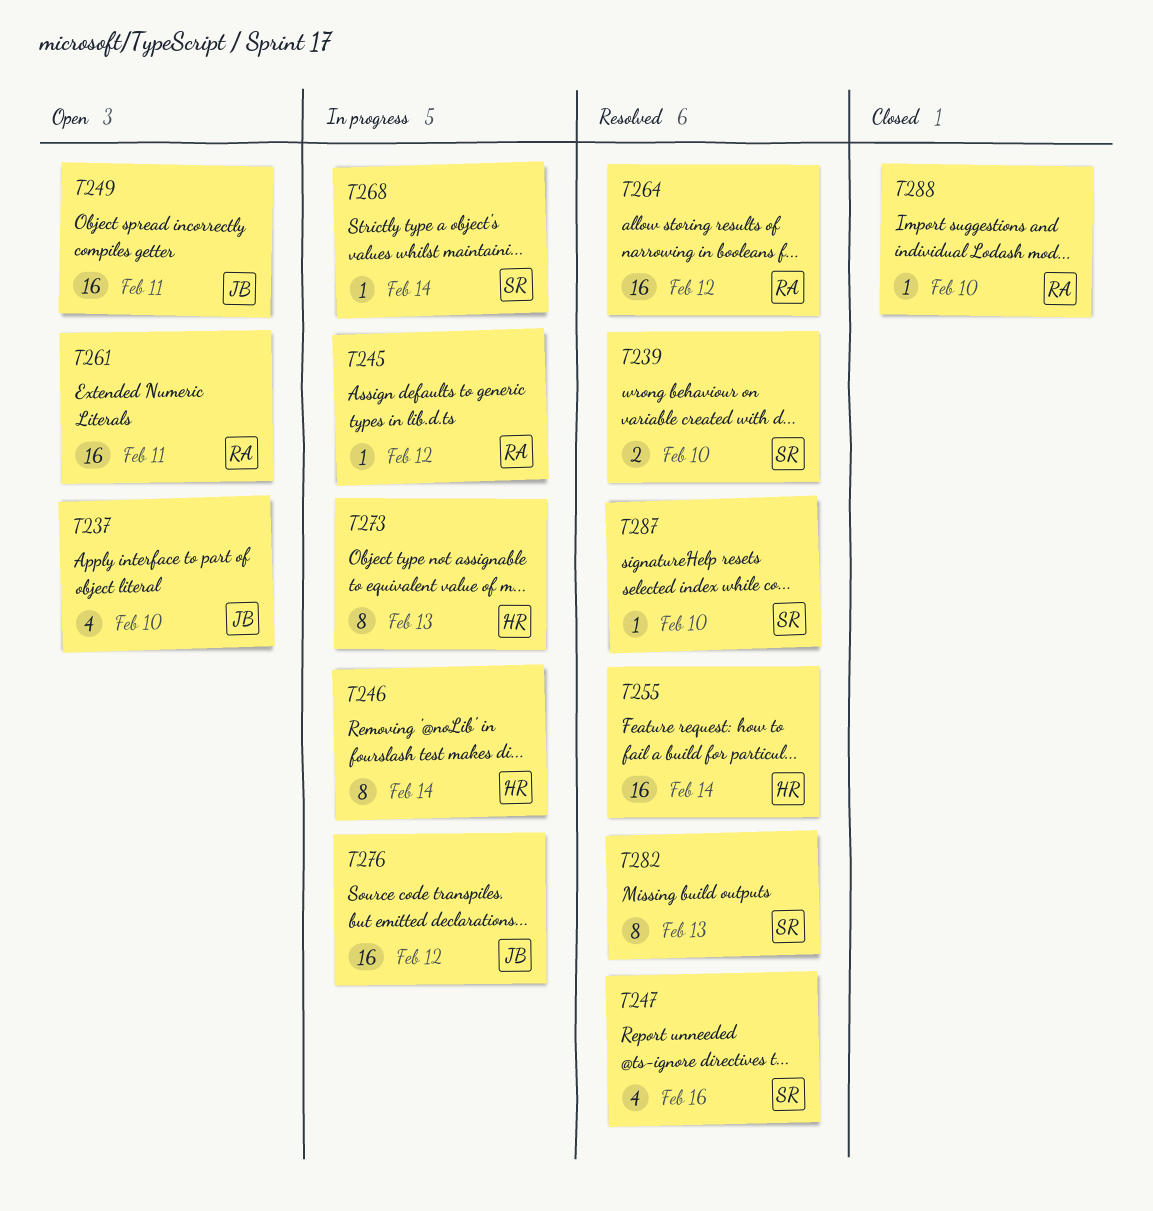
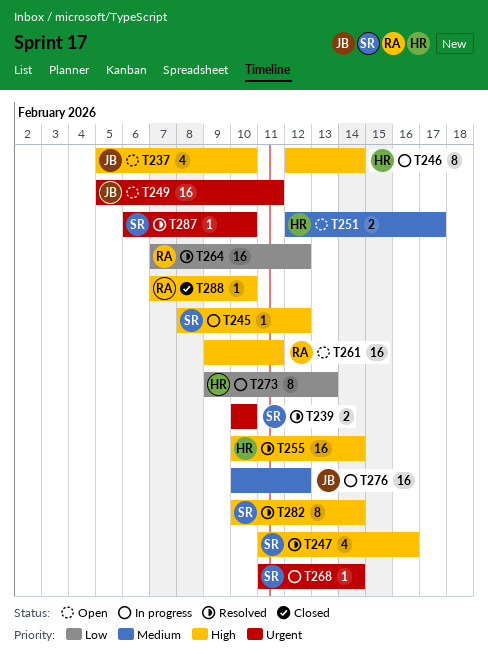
T245, owner: RA -> SR
T251: none -> present
T282, due: Feb 13 -> Feb 14

